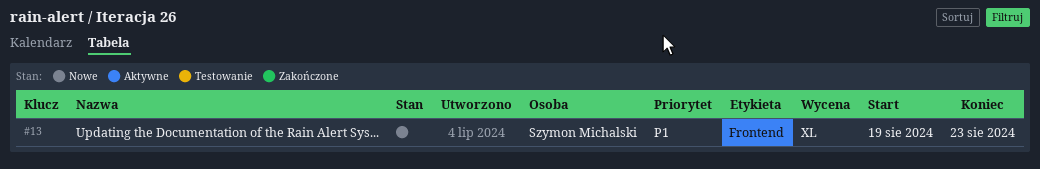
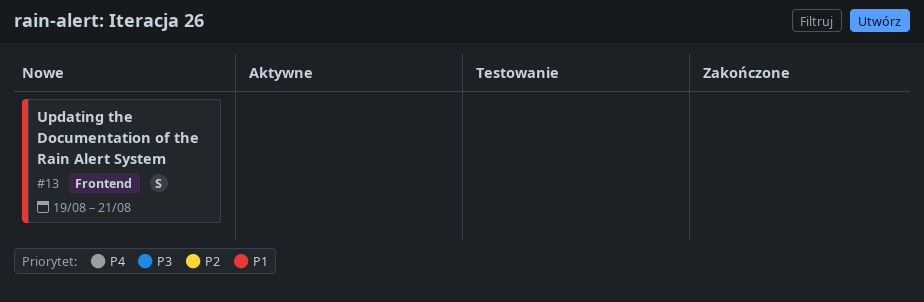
#13, estimate: XL -> S
#13, due: Aug 23 -> Aug 21

